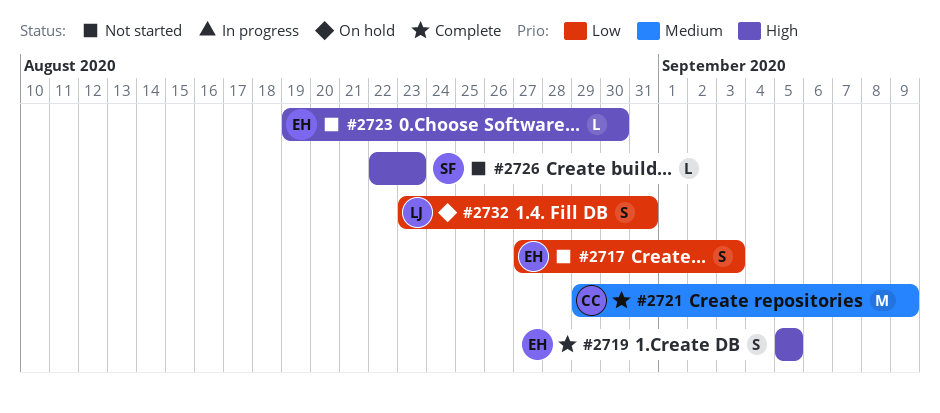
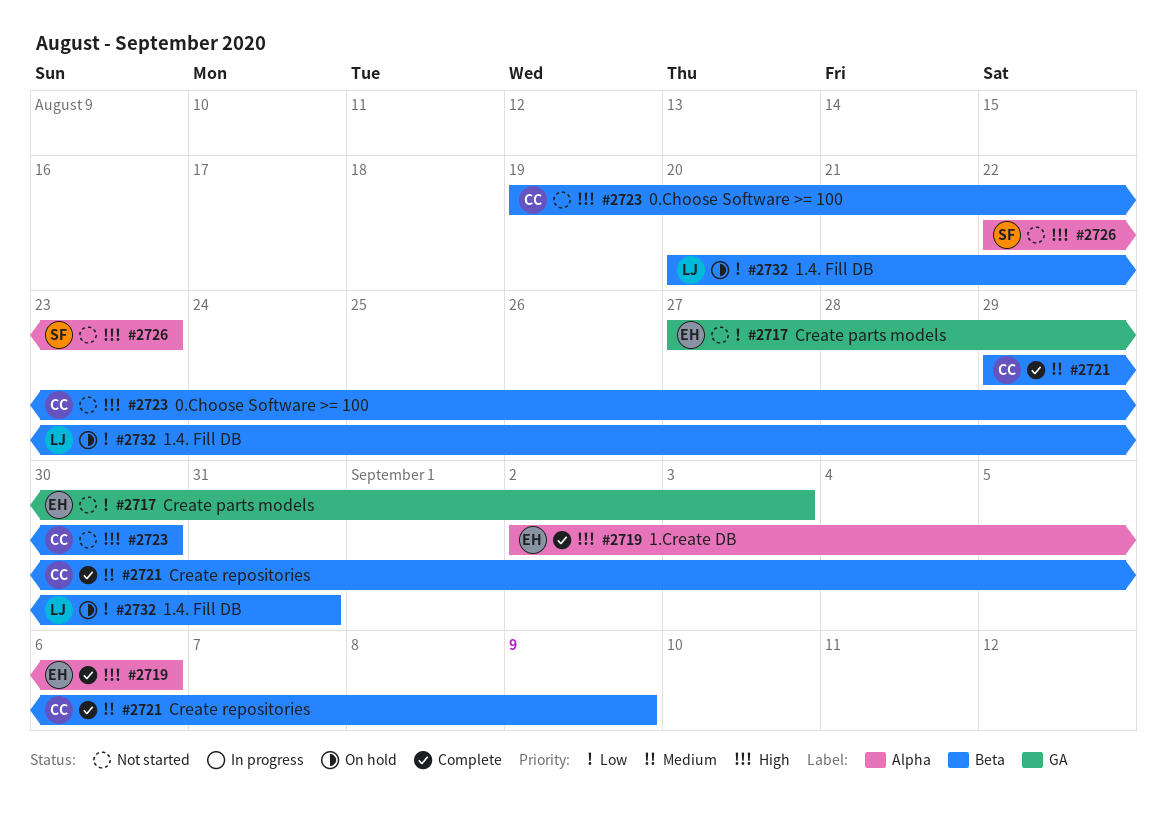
#2719, start: Sep 5 -> Sep 2
#2719, due: Sep 5 -> Sep 6
#2723, owner: EH -> CC
#2732, start: Aug 23 -> Aug 20

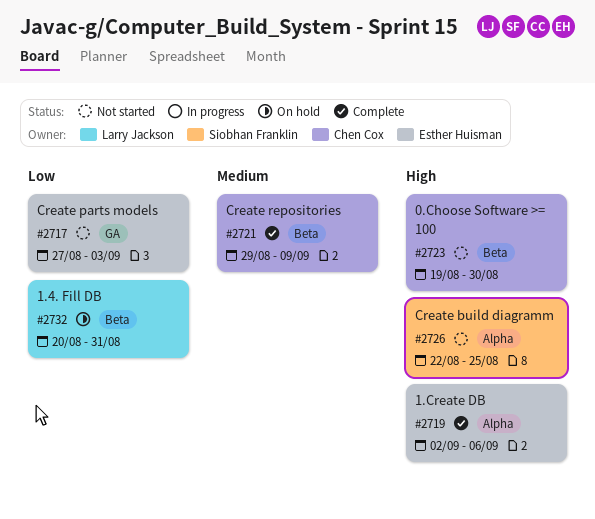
#2726, due: Aug 23 -> Aug 25

